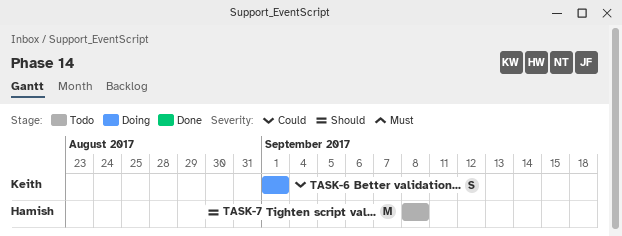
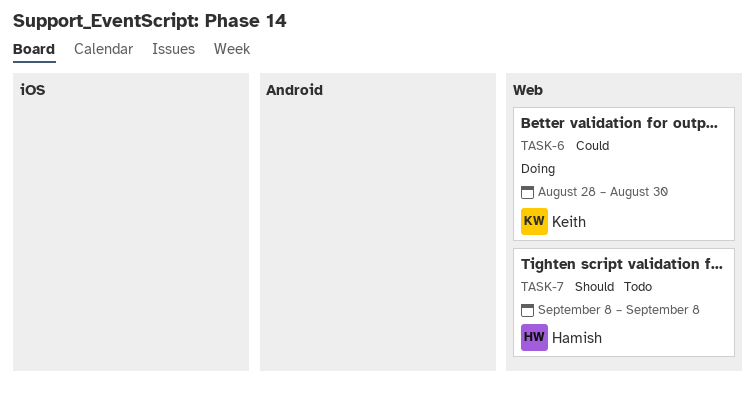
TASK-6, start: Sep 1 -> Aug 28
TASK-6, due: Sep 1 -> Aug 30

